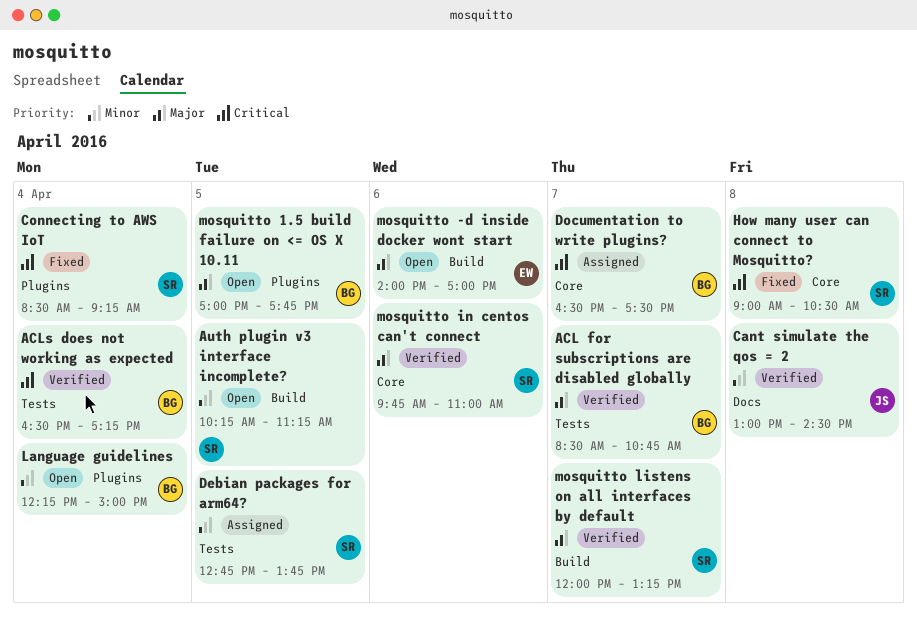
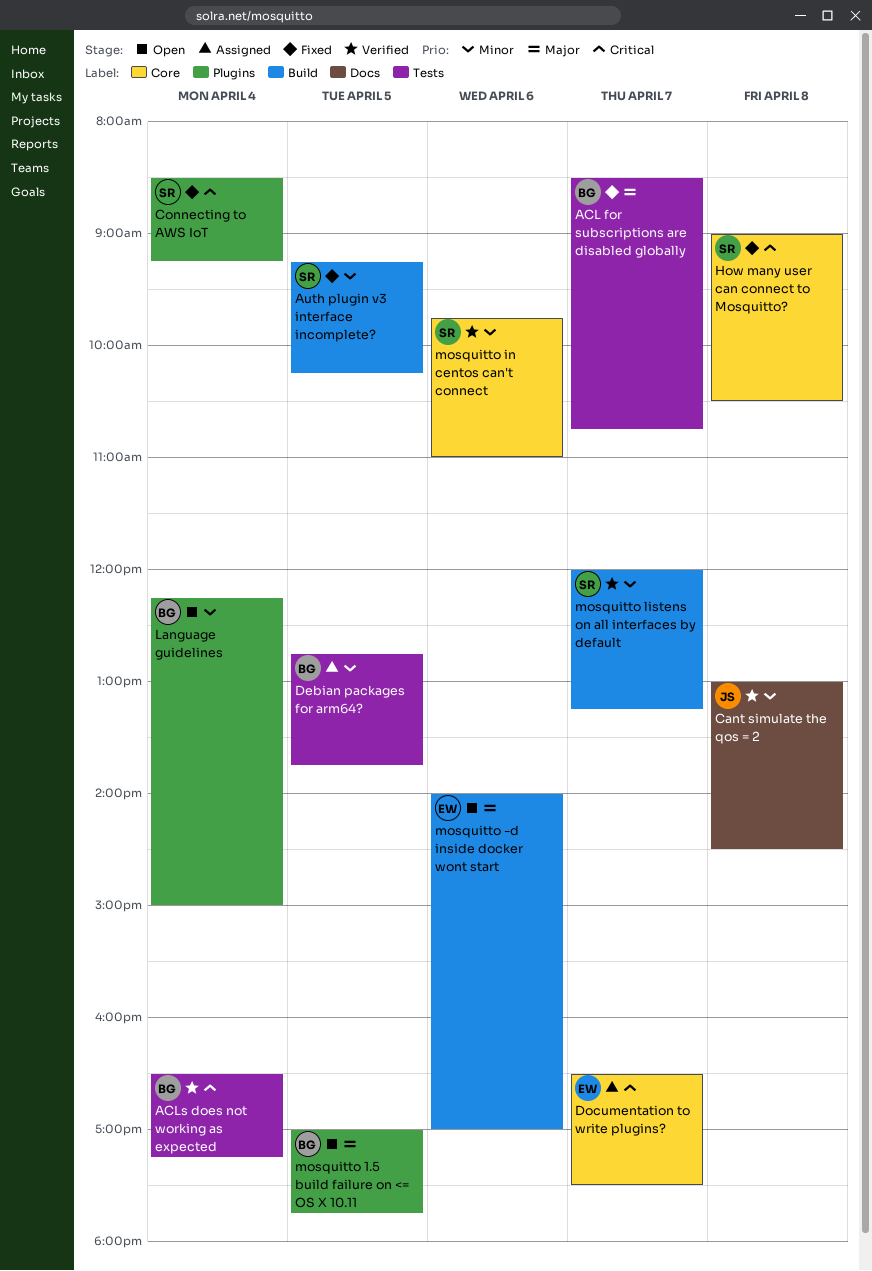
ACL for subscriptions are disabled globally, status: Verified -> Fixed
Auth plugin v3 interface incomplete?, status: Open -> Fixed
Auth plugin v3 interface incomplete?, begins: 10:15 -> 09:15
Auth plugin v3 interface incomplete?, ends: 11:15 -> 10:15
Debian packages for arm64?, owner: SR -> BG
Documentation to write plugins?, owner: BG -> EW
mosquitto in centos can't connect, priority: Major -> Minor
mosquitto listens on all interfaces by default, priority: Major -> Minor

